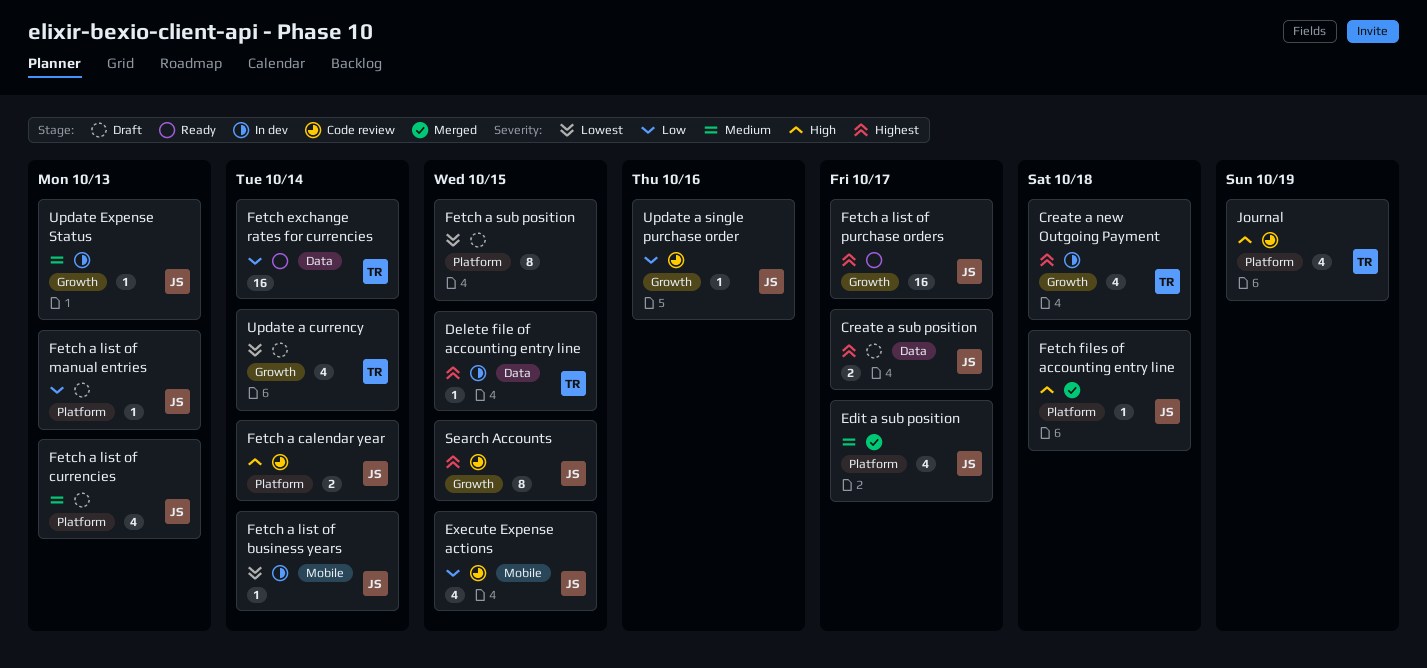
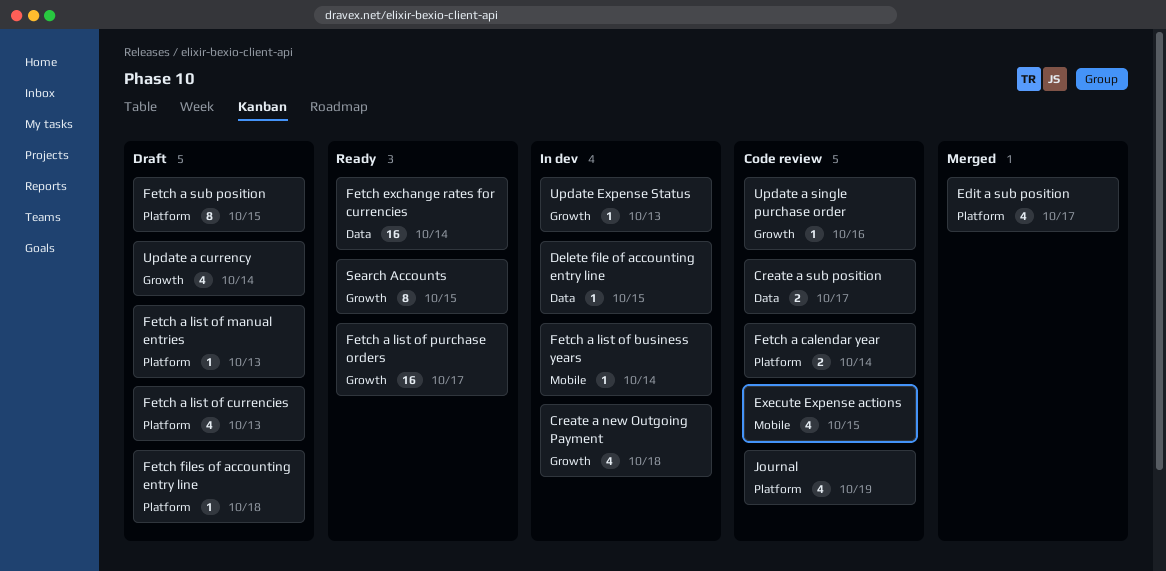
Create a sub position, status: Draft -> Code review
Fetch files of accounting entry line, status: Merged -> Draft
Search Accounts, status: Code review -> Ready

